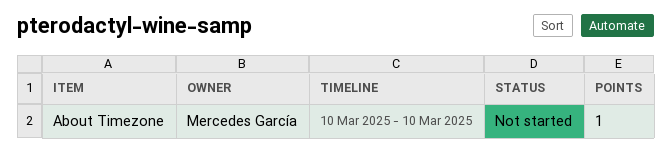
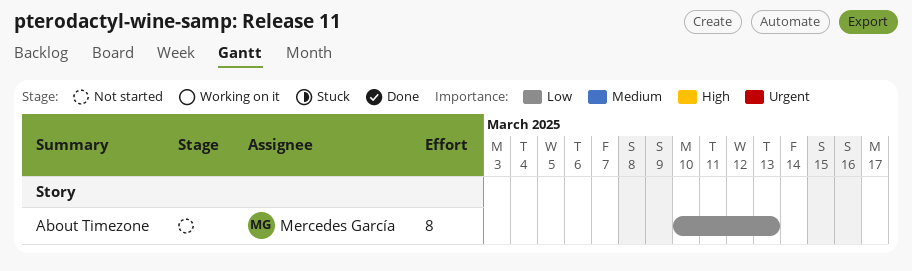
About Timezone, estimate: 1 -> 8
About Timezone, due: Mar 10 -> Mar 13

